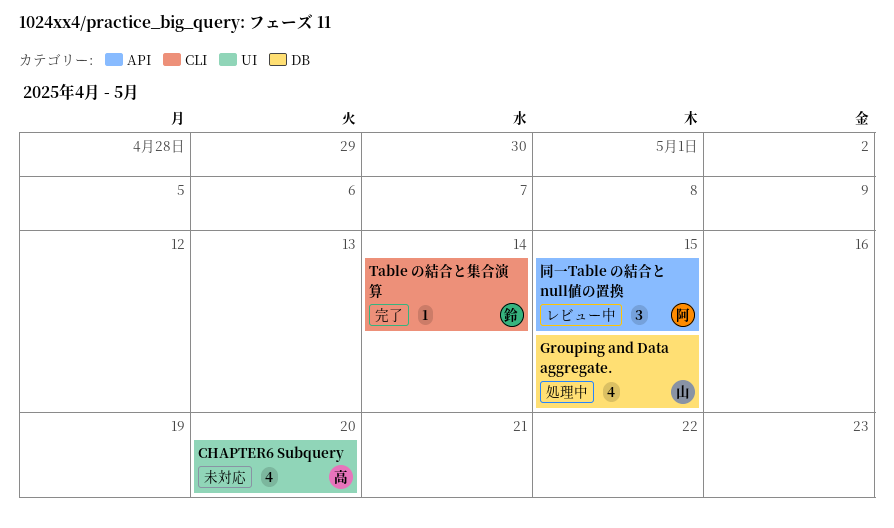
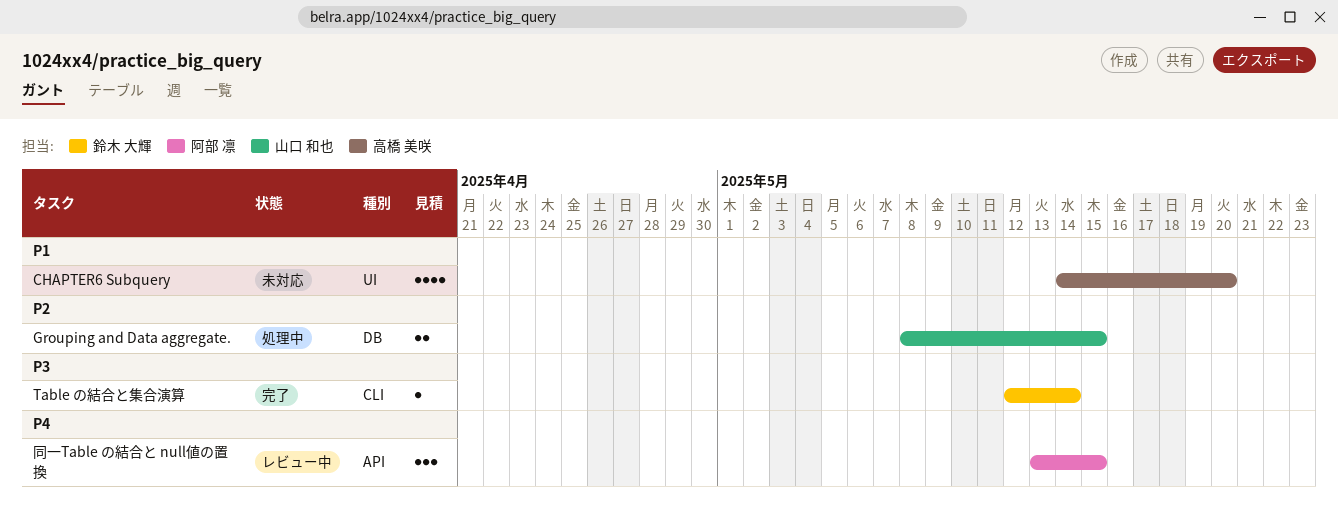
Grouping and Data aggregate., estimate: 4 -> 2

